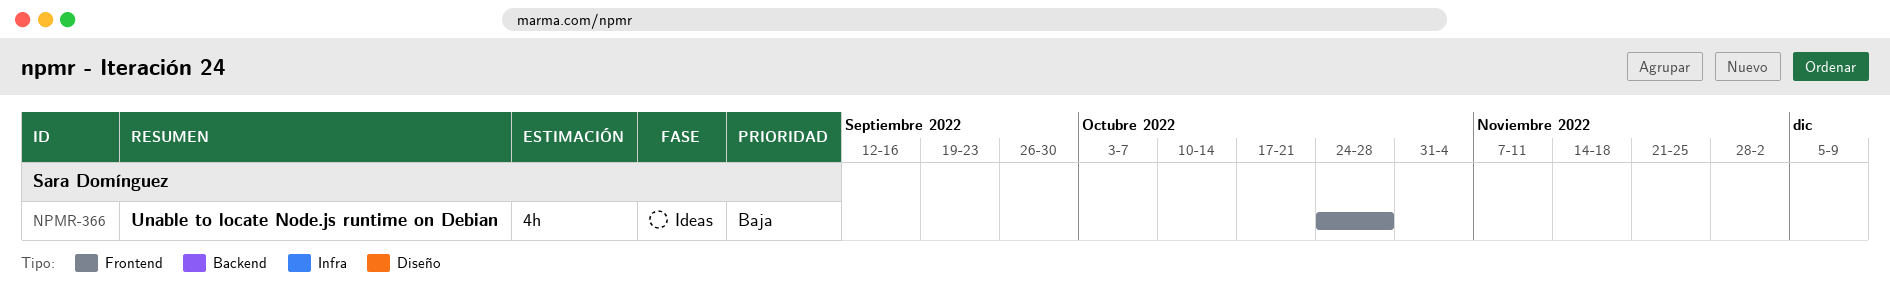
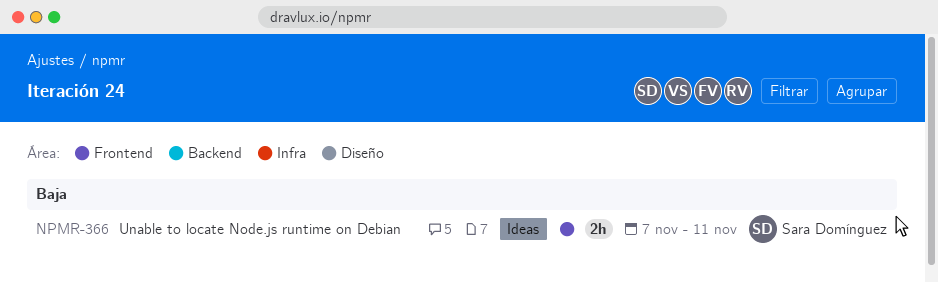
NPMR-366, estimate: 4h -> 2h
NPMR-366, start: Oct 24 -> Nov 7
NPMR-366, due: Oct 28 -> Nov 11

